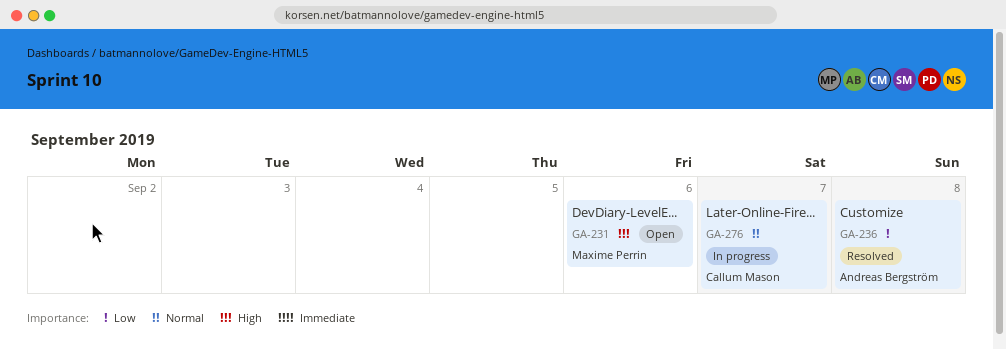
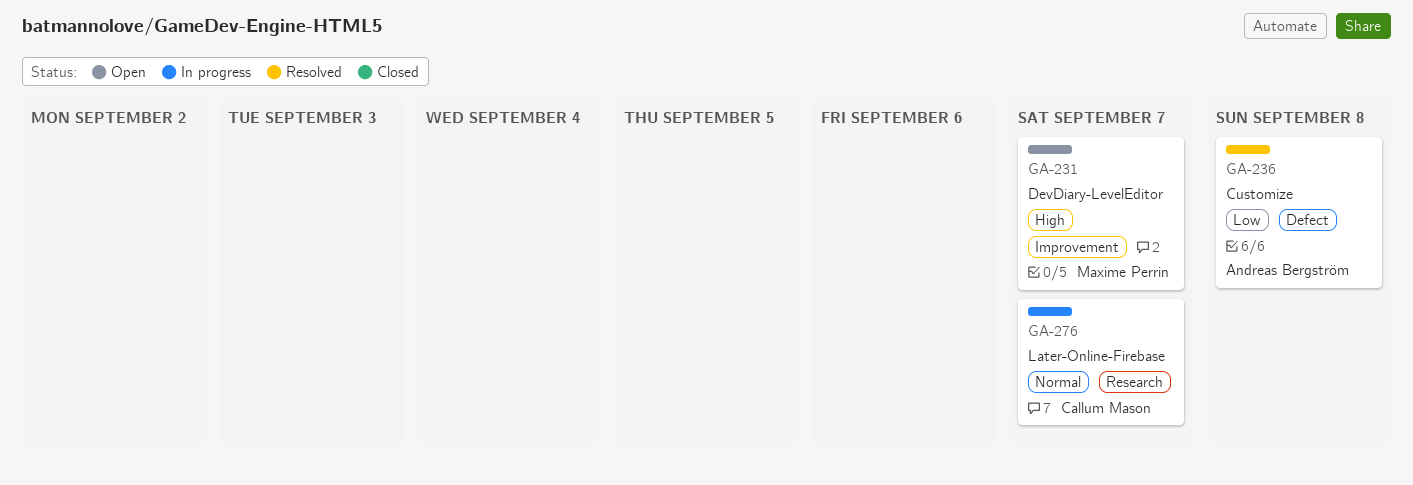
GA-231, due: Sep 6 -> Sep 7

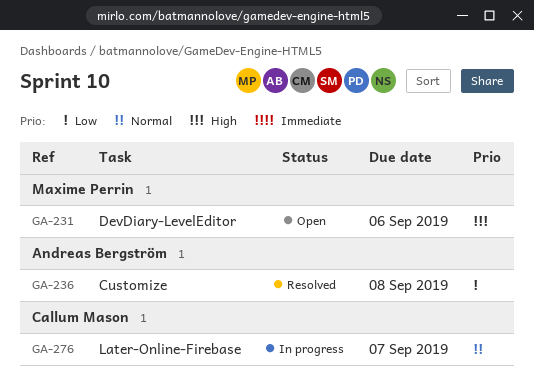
GA-231, due: Sep 7 -> Sep 6

